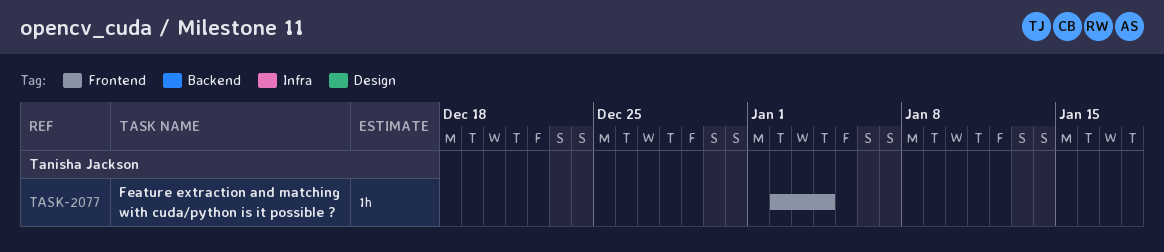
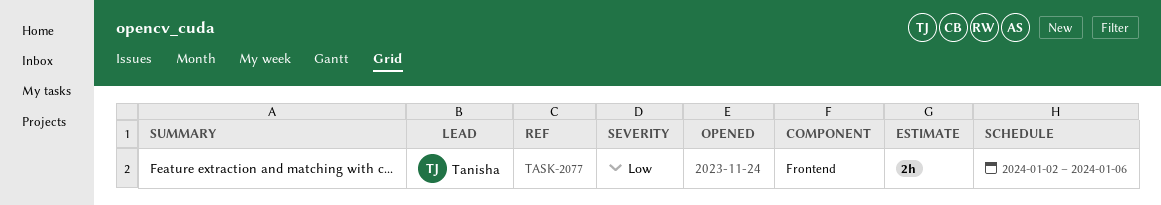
TASK-2077, estimate: 1h -> 2h
TASK-2077, due: Jan 4 -> Jan 6

